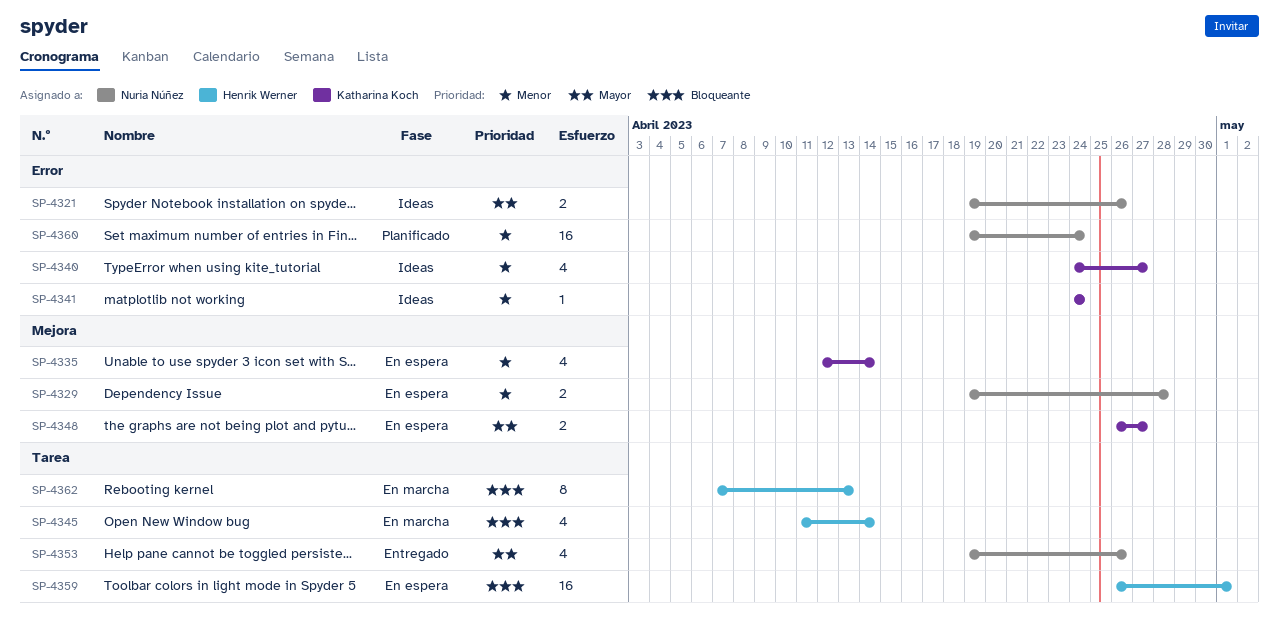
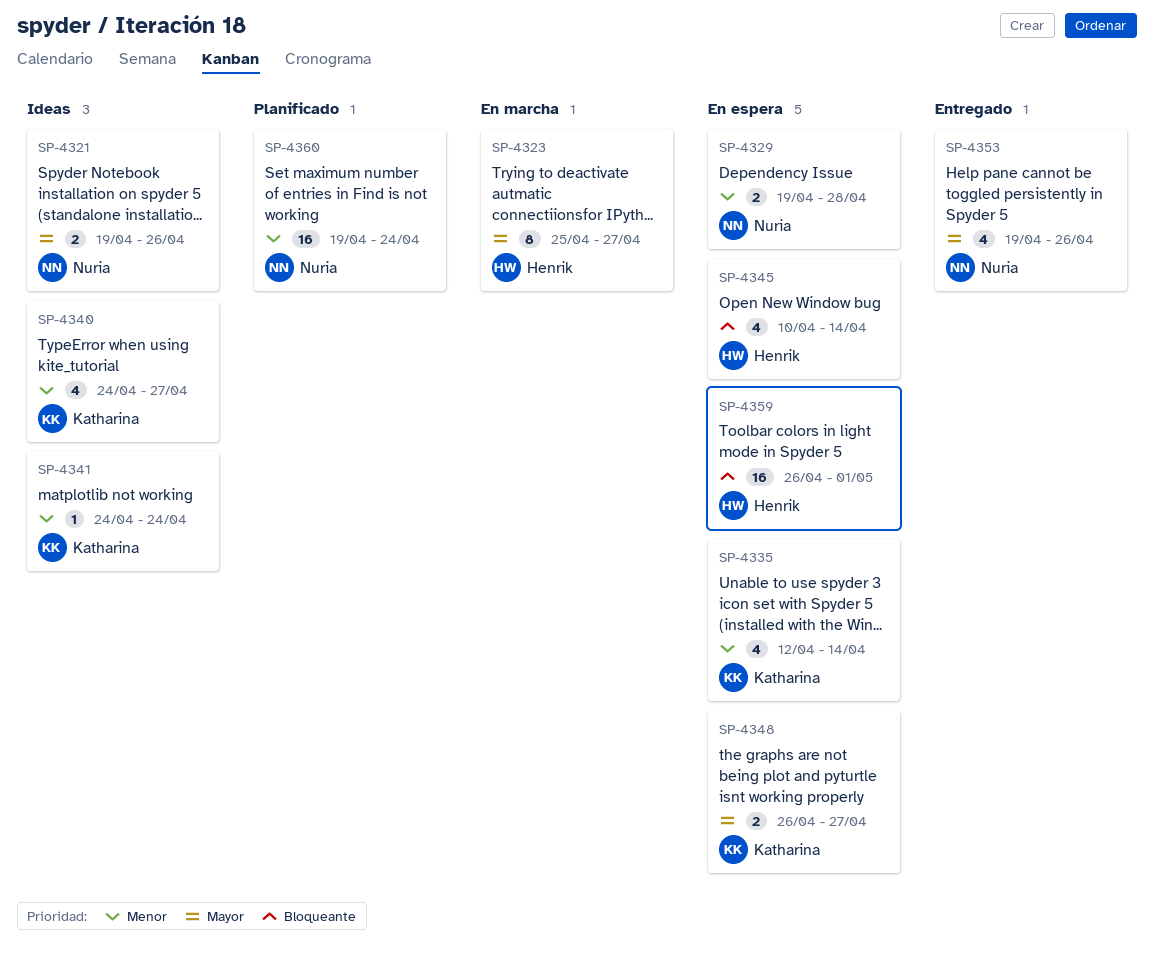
SP-4323: none -> present
SP-4345, status: En marcha -> En espera
SP-4345, start: Apr 11 -> Apr 10
SP-4362: present -> none

